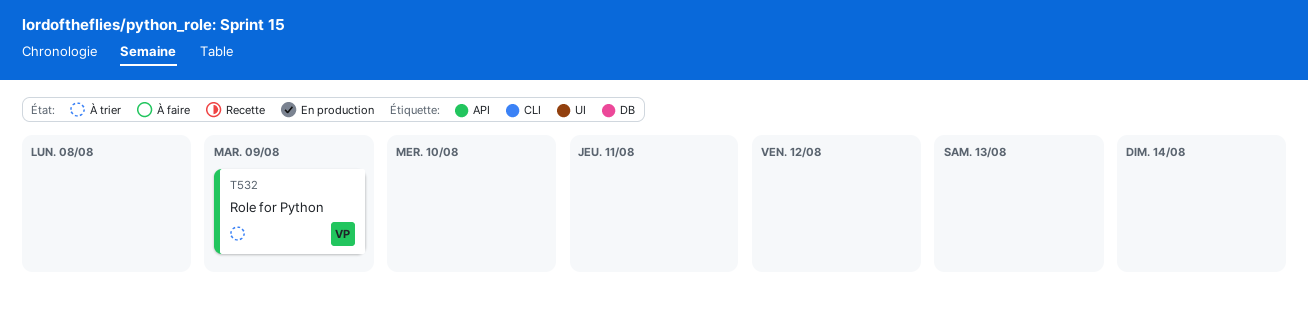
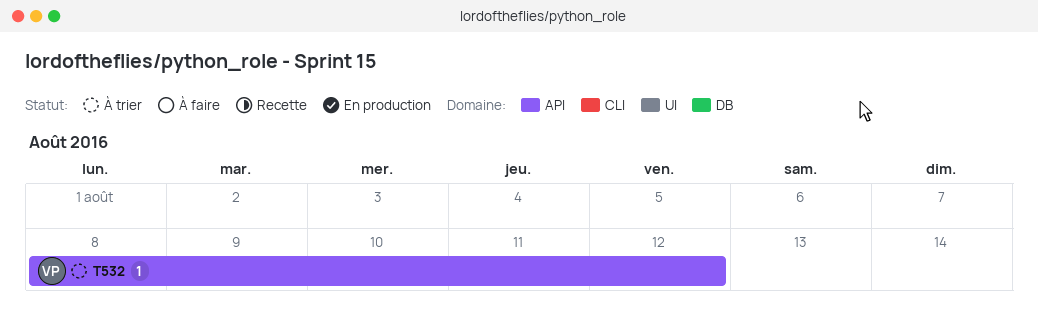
T532, due: Aug 9 -> Aug 12

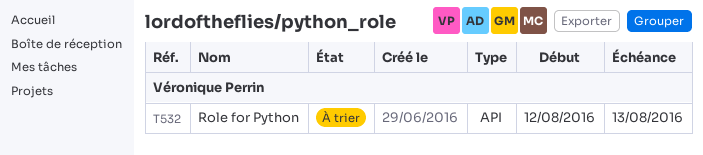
T532, start: Aug 8 -> Aug 12
T532, due: Aug 12 -> Aug 13

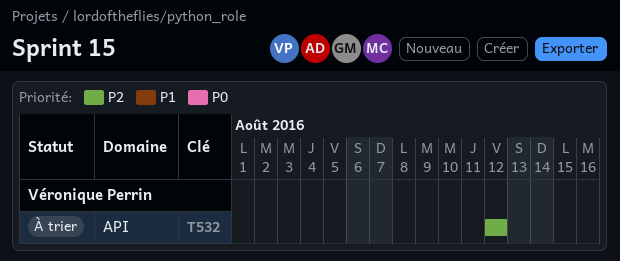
T532, due: Aug 13 -> Aug 12

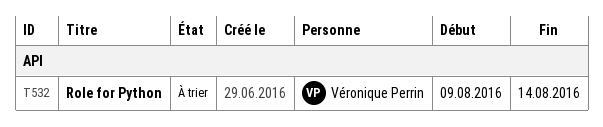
T532, start: Aug 12 -> Aug 9
T532, due: Aug 12 -> Aug 14

